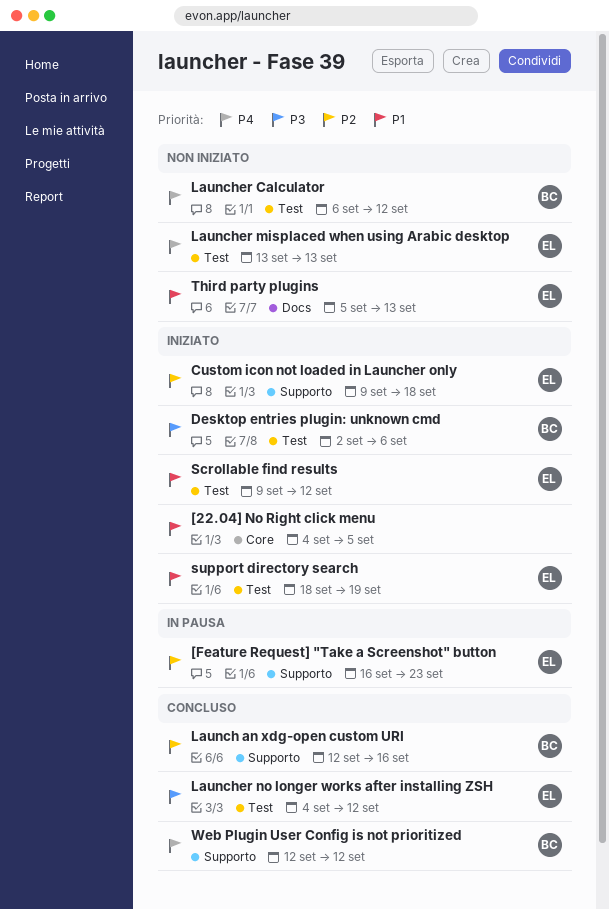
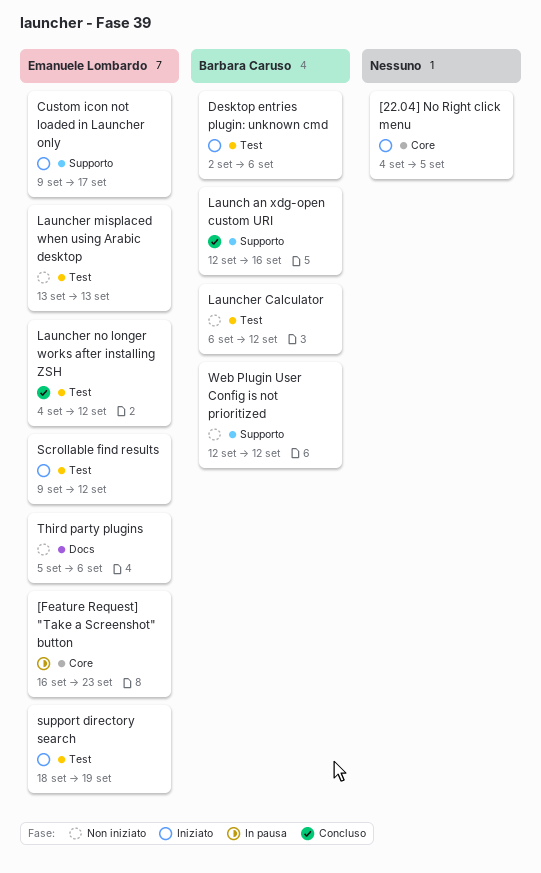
[Feature Request] "Take a Screenshot" button, label: Supporto -> Core
Custom icon not loaded in Launcher only, due: Sep 18 -> Sep 17
Third party plugins, due: Sep 13 -> Sep 6
Web Plugin User Config is not prioritized, status: Concluso -> Non iniziato

